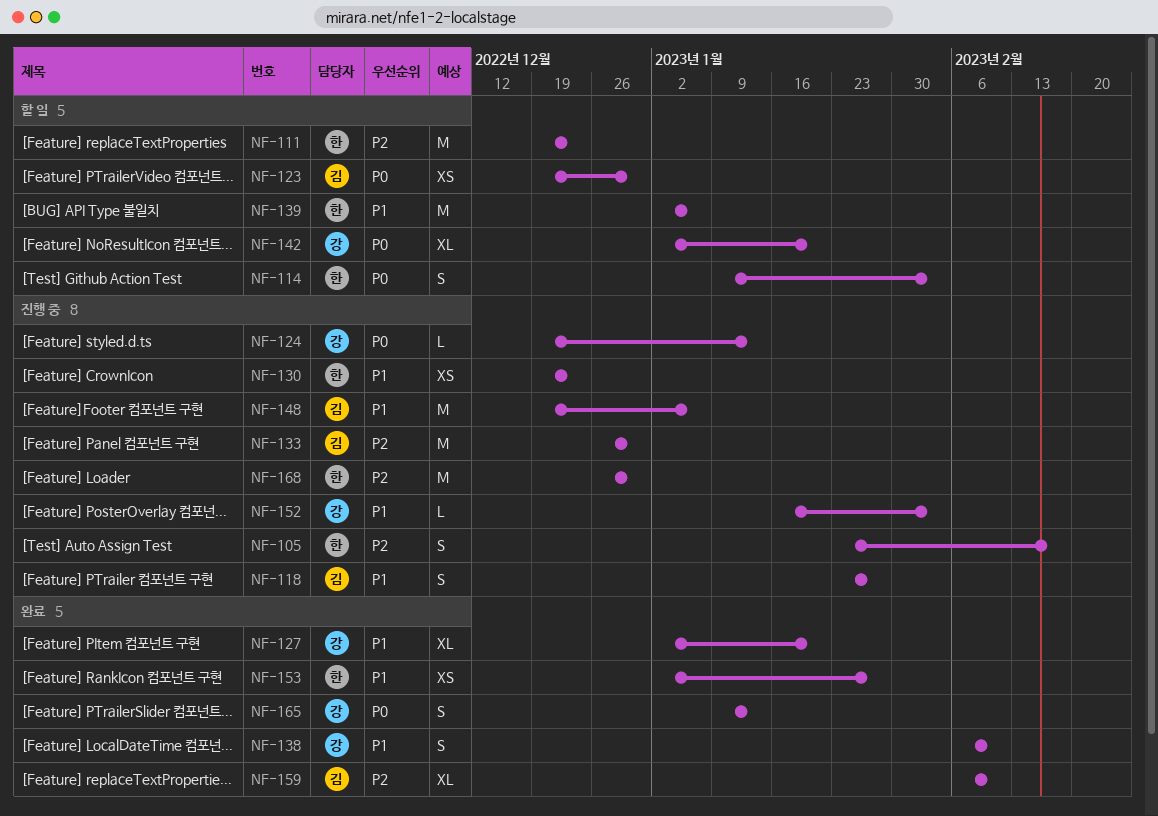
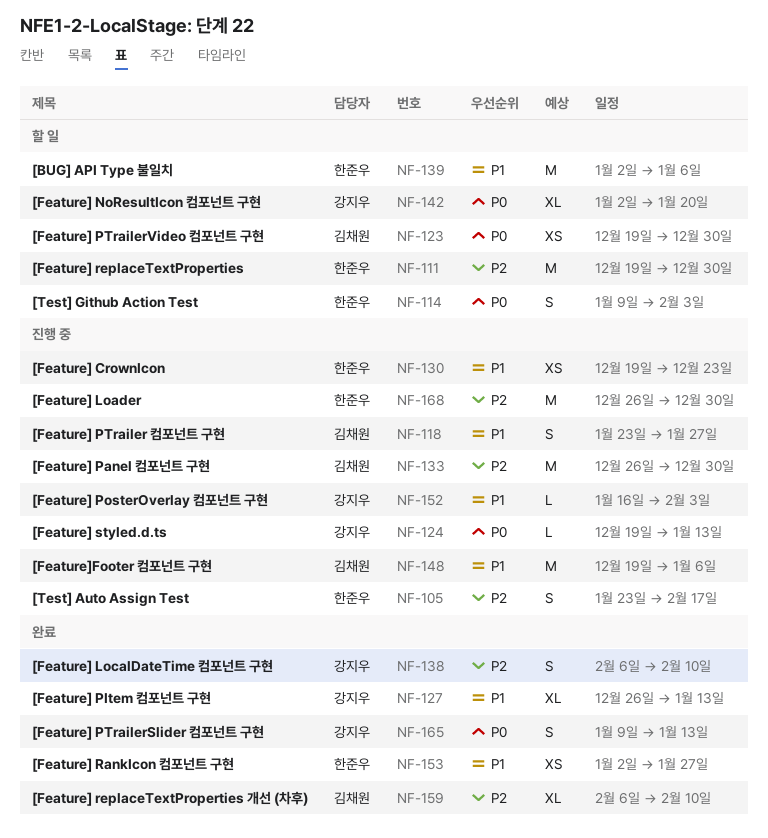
NF-111, due: Dec 23 -> Dec 30
NF-127, start: Jan 2 -> Dec 26
NF-127, due: Jan 20 -> Jan 13
NF-138, priority: P1 -> P2

